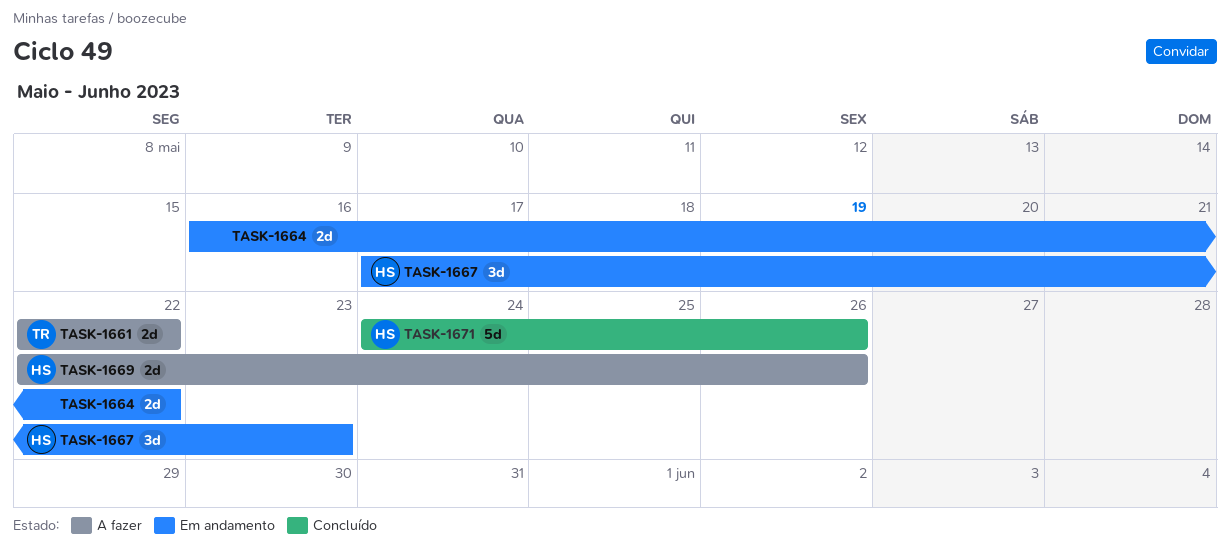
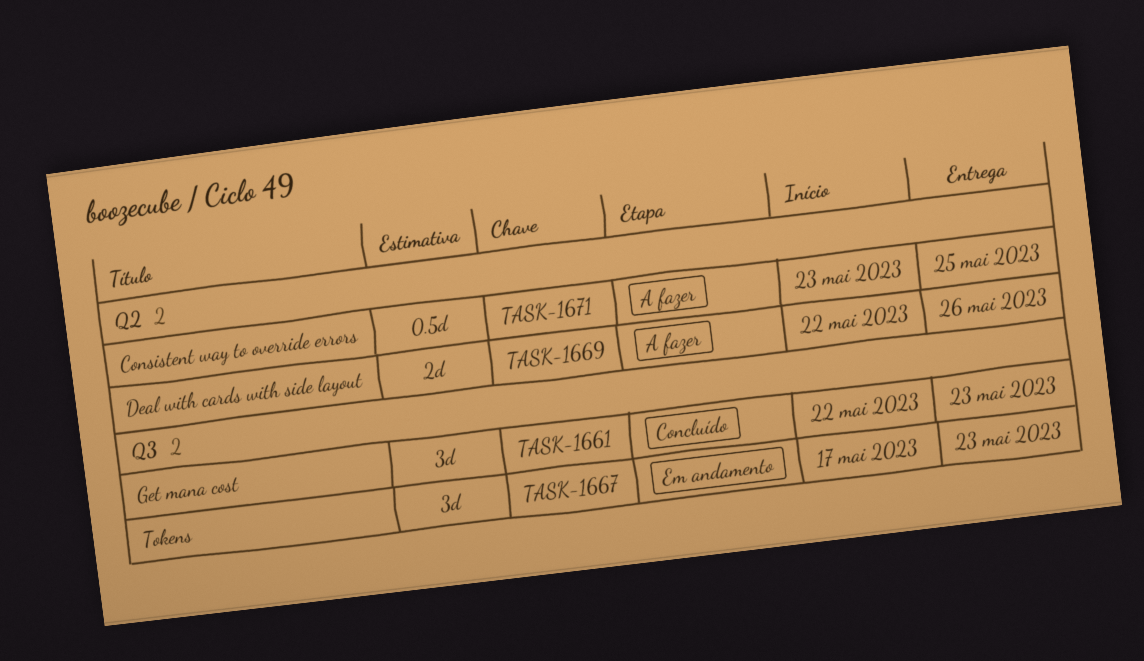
TASK-1661, status: A fazer -> Concluído
TASK-1661, estimate: 2d -> 3d
TASK-1661, due: May 22 -> May 23
TASK-1664: present -> none
TASK-1671, status: Concluído -> A fazer
TASK-1671, estimate: 5d -> 0.5d
TASK-1671, start: May 24 -> May 23
TASK-1671, due: May 26 -> May 25

